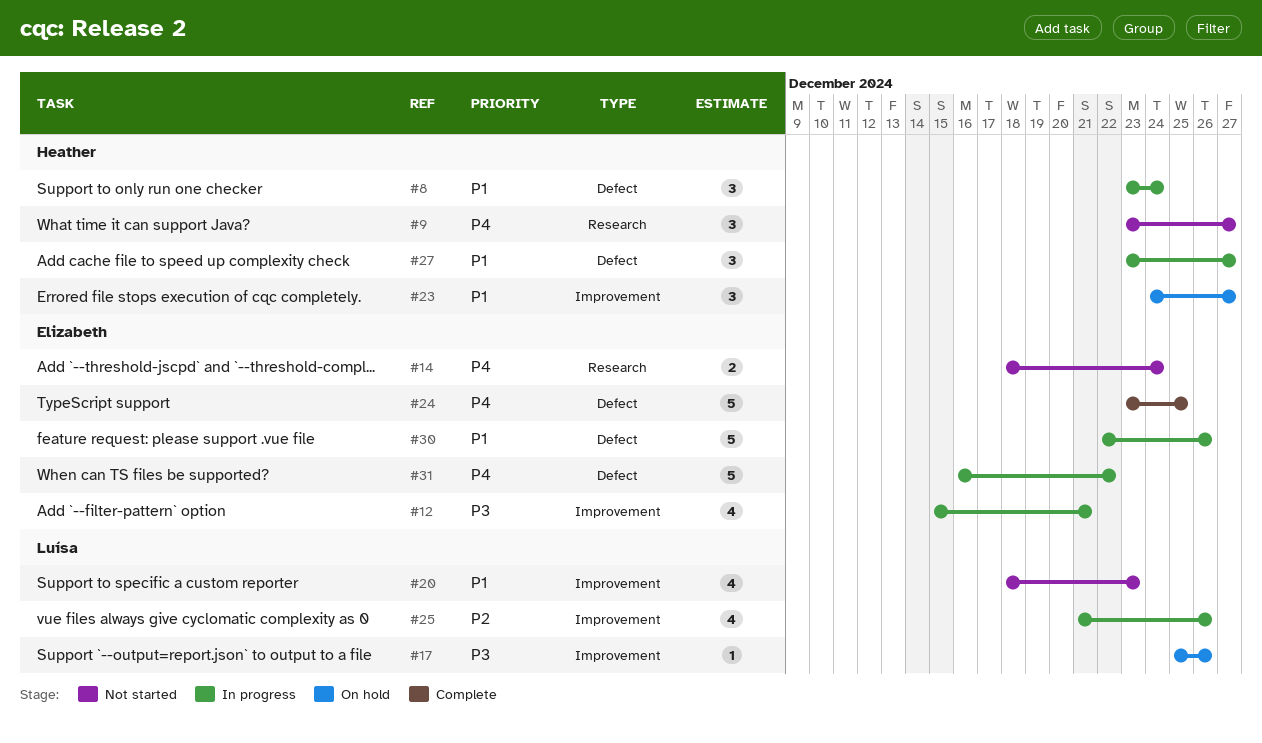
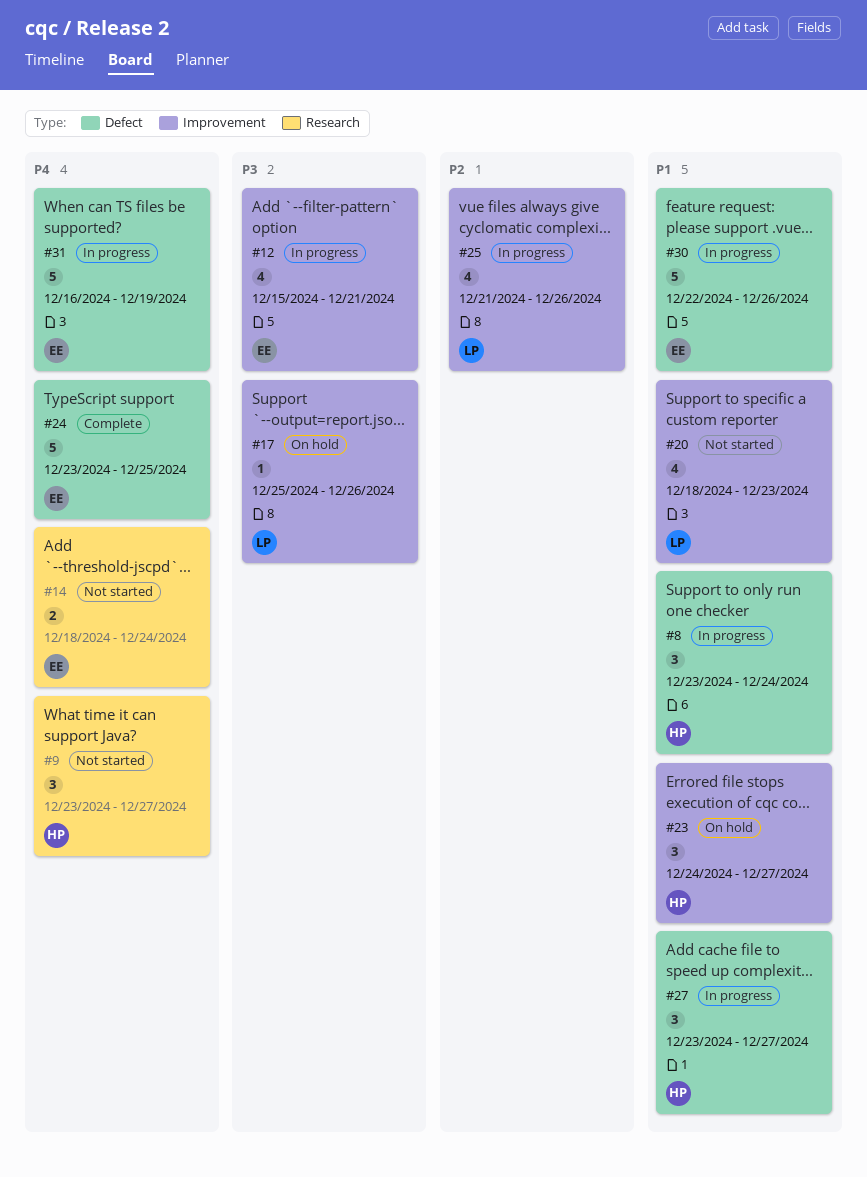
#31, due: Dec 22 -> Dec 19

